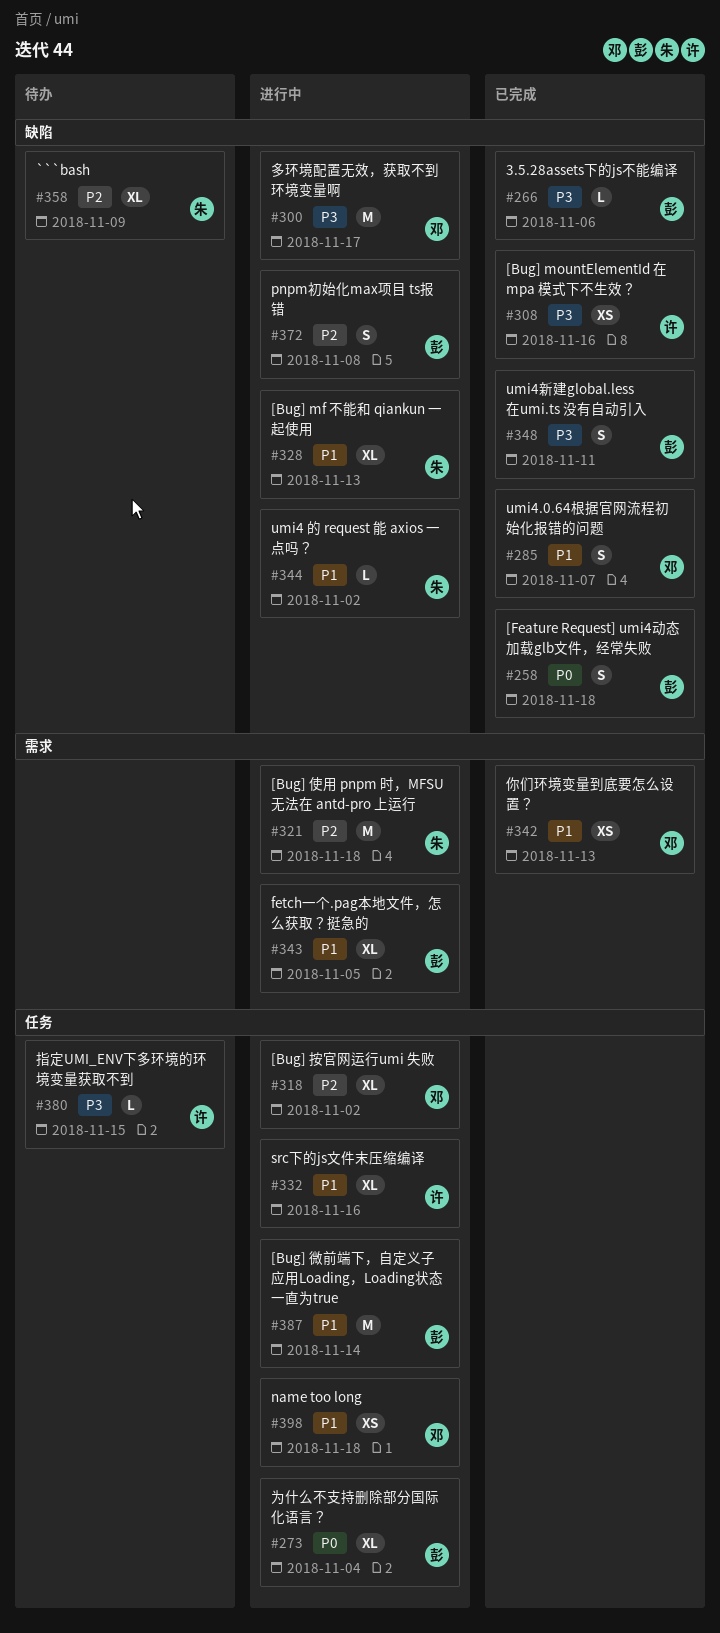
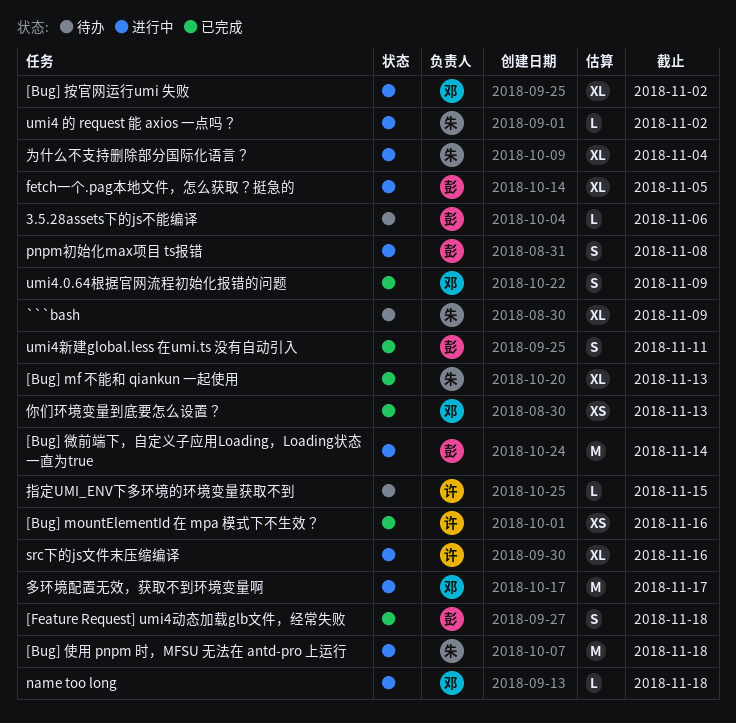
3.5.28assets下的js不能编译, status: 已完成 -> 待办
[Bug] mf 不能和 qiankun 一起使用, status: 进行中 -> 已完成
name too long, estimate: XS -> L
umi4.0.64根据官网流程初始化报错的问题, due: Nov 7 -> Nov 9
为什么不支持删除部分国际化语言？, owner: 彭 -> 朱

